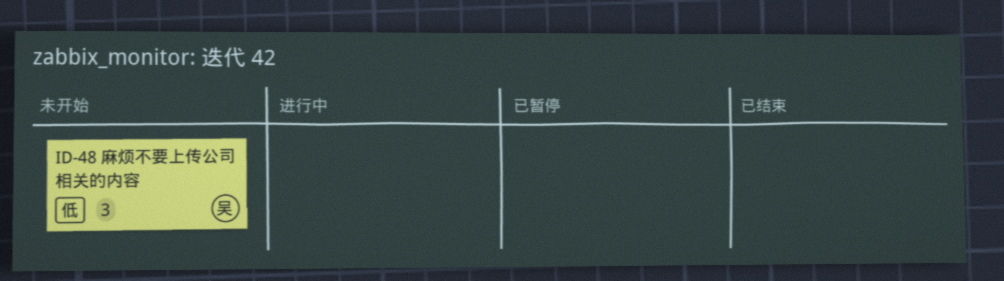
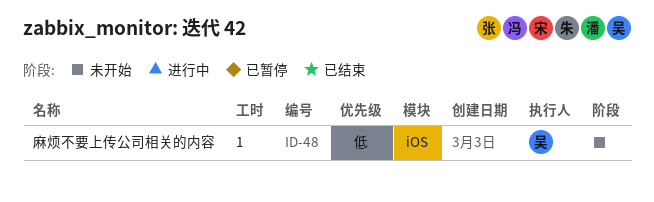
ID-48, estimate: 3 -> 1

